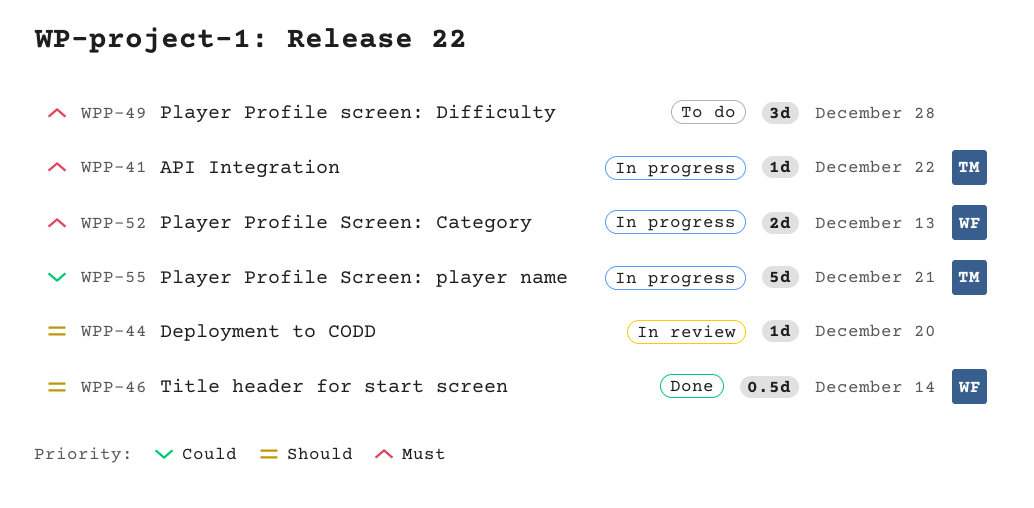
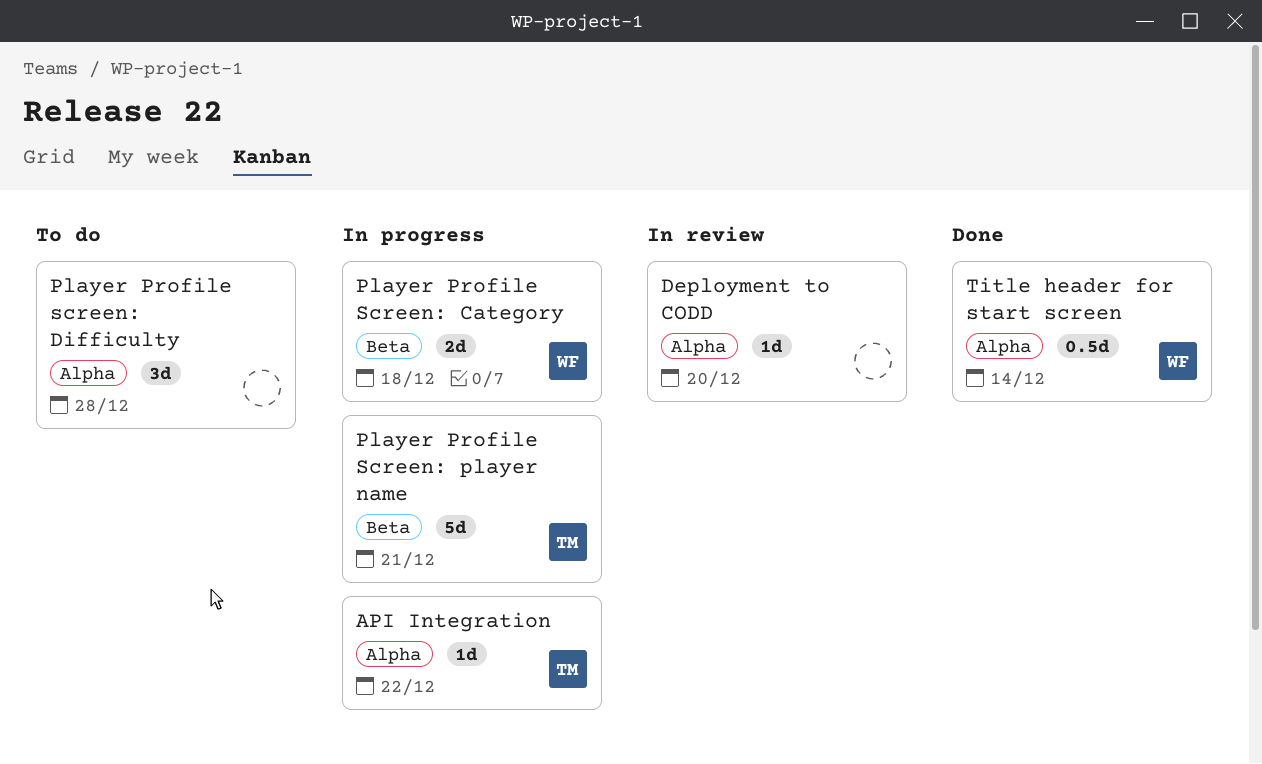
Player Profile Screen: Category, due: Dec 13 -> Dec 18

